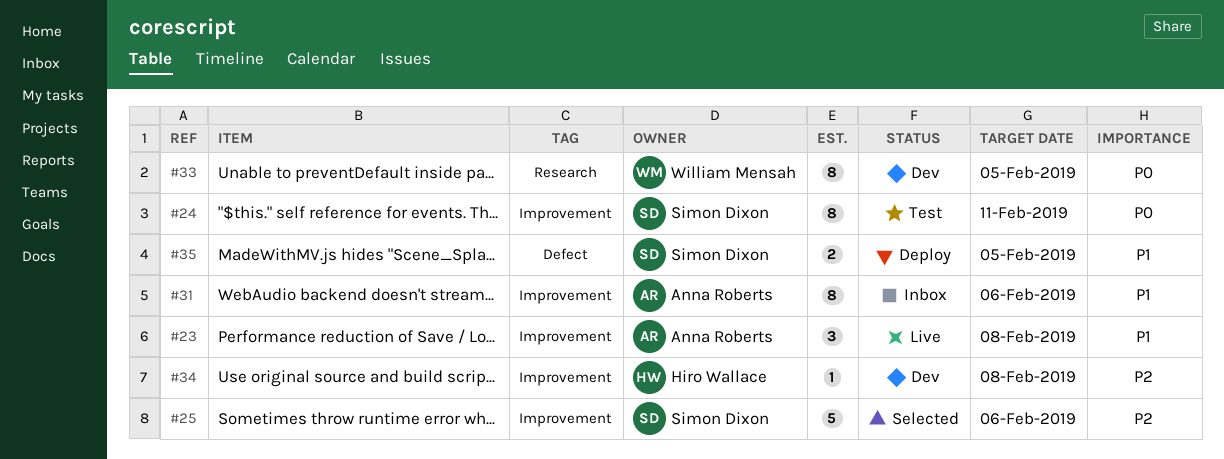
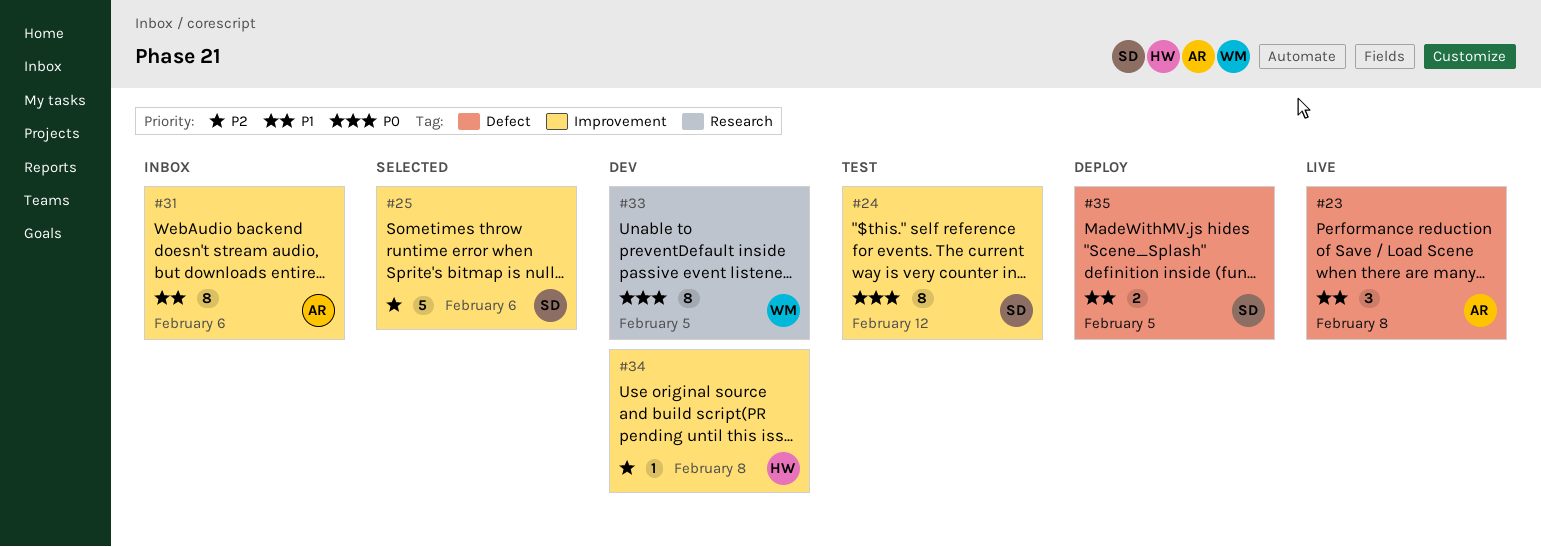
#23, label: Improvement -> Defect
#24, due: Feb 11 -> Feb 12

